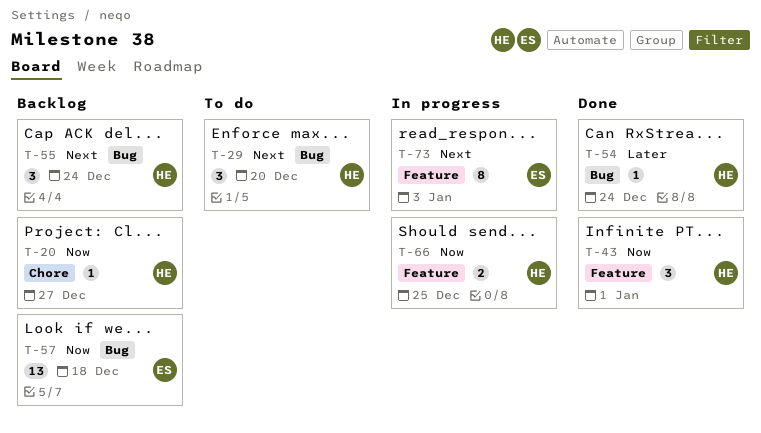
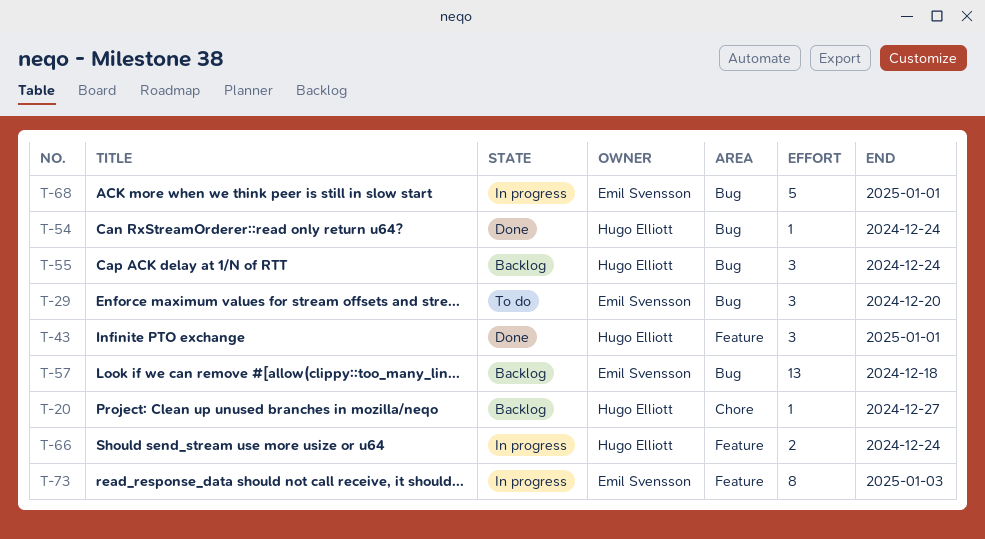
T-29, owner: Hugo Elliott -> Emil Svensson
T-66, due: Dec 25 -> Dec 24
T-68: none -> present

